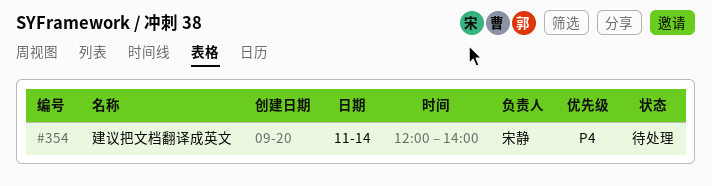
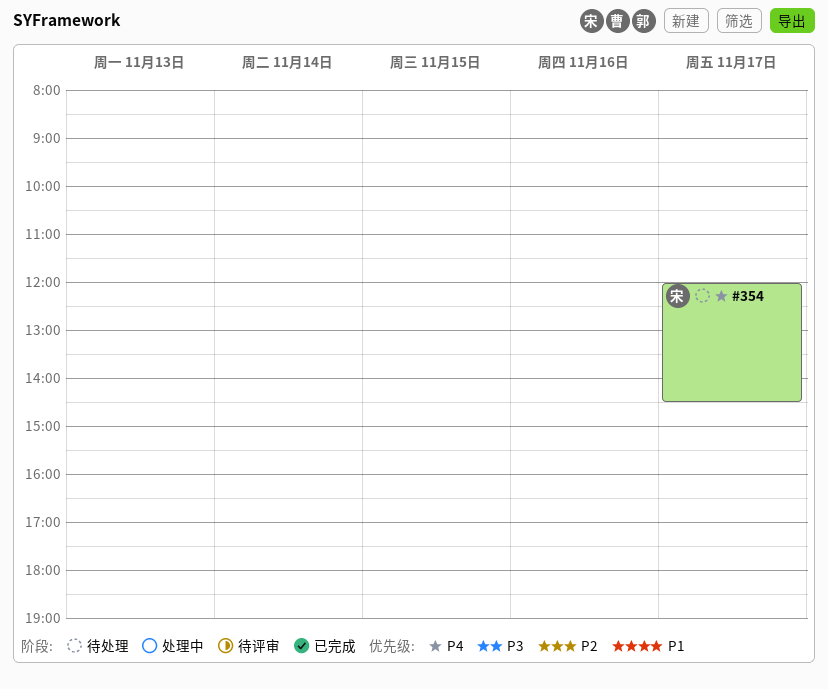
#354, day: Nov 14 -> Nov 17
#354, ends: 14:00 -> 14:30

